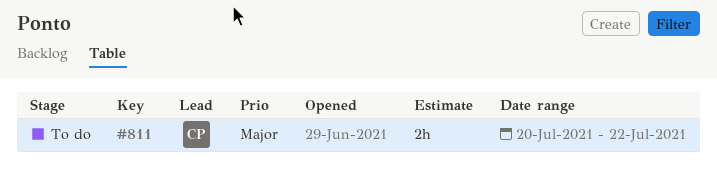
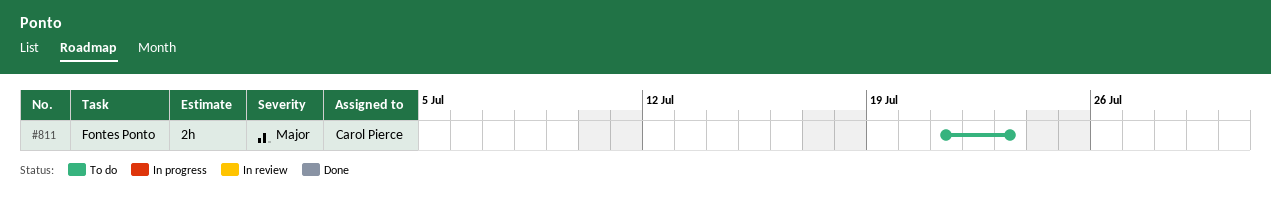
#811, start: Jul 20 -> Jul 21
#811, due: Jul 22 -> Jul 23

